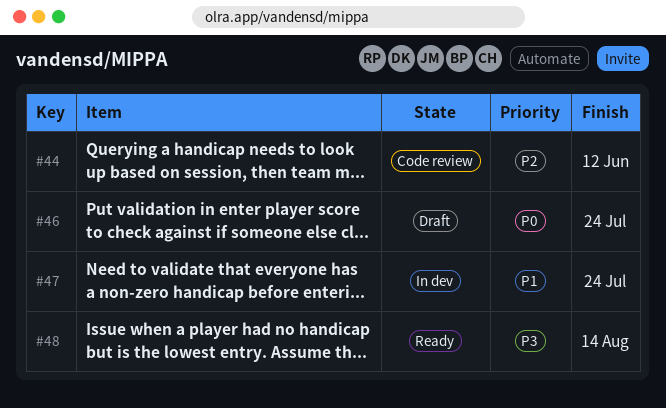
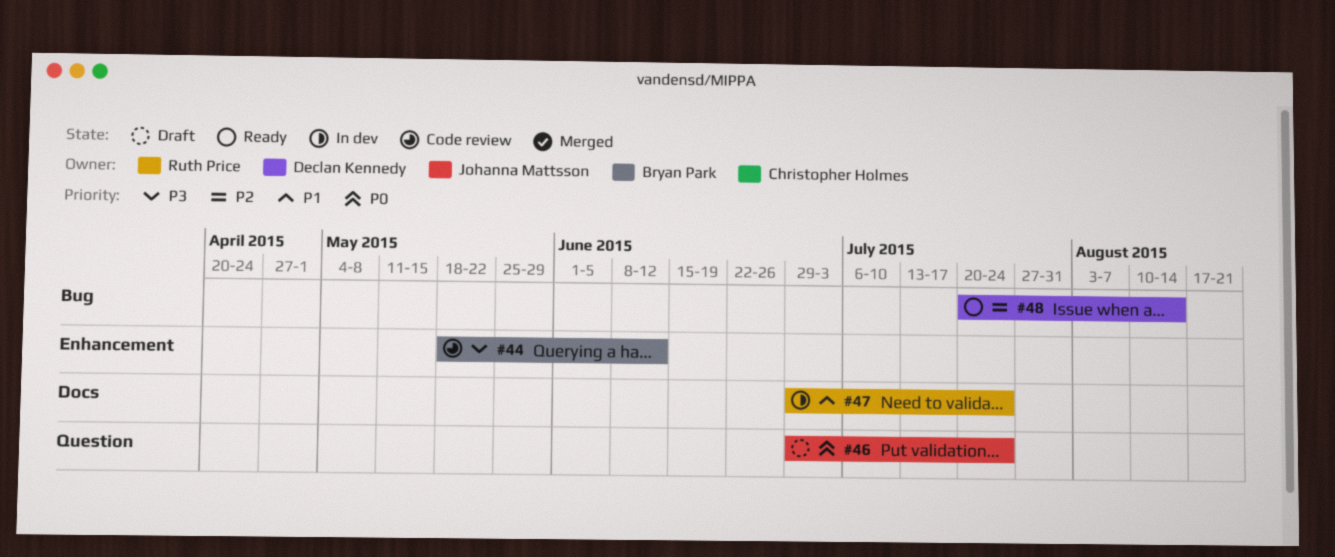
#44, priority: P2 -> P3
#48, priority: P3 -> P2

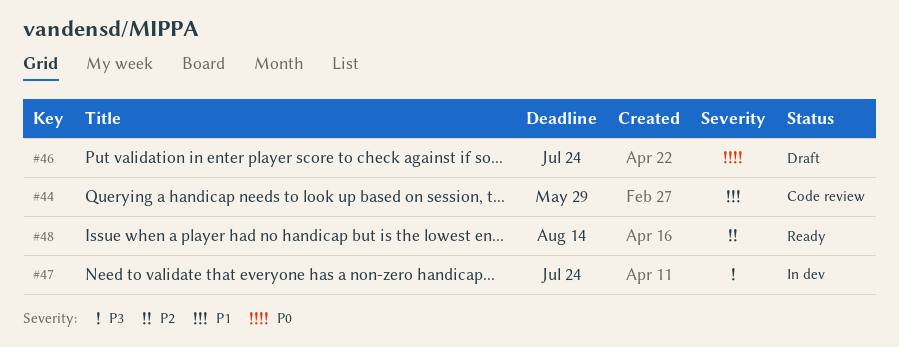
#44, priority: P3 -> P1
#44, due: Jun 12 -> May 29
#47, priority: P1 -> P3

